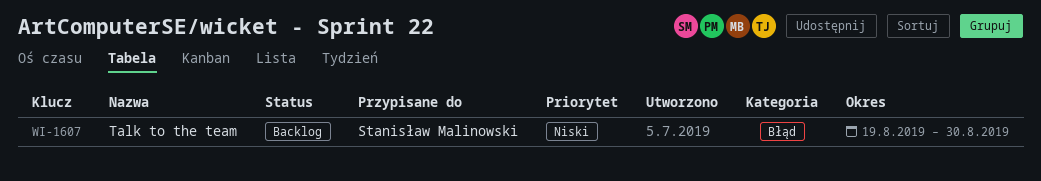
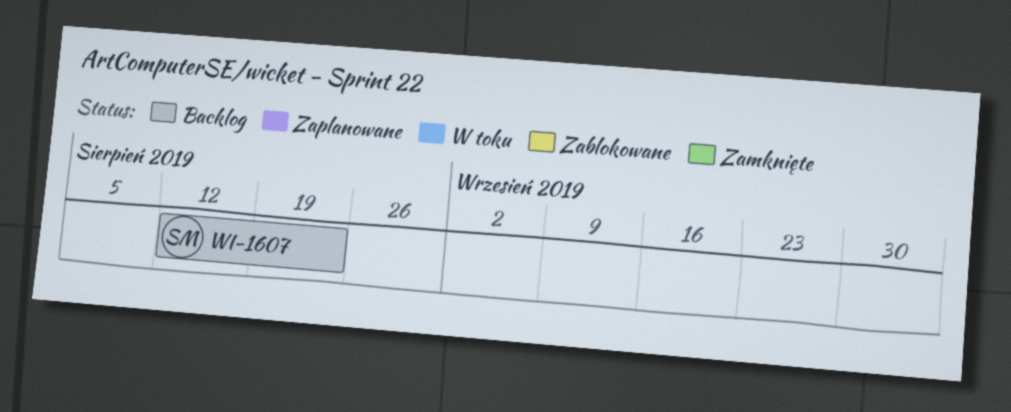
WI-1607, start: Aug 19 -> Aug 12
WI-1607, due: Aug 30 -> Aug 23

